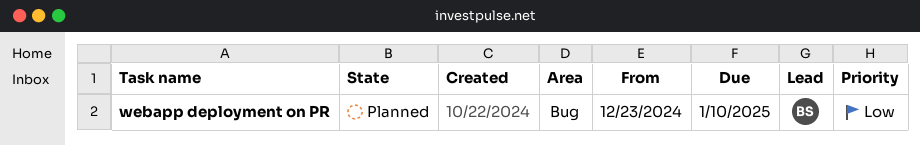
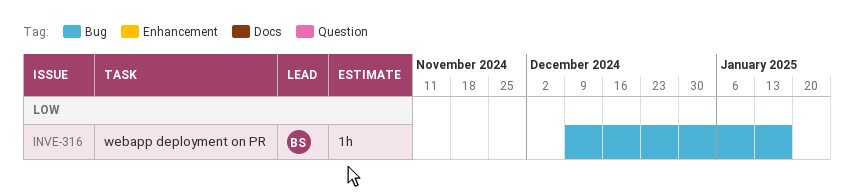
webapp deployment on PR, start: Dec 23 -> Dec 9
webapp deployment on PR, due: Jan 10 -> Jan 17

